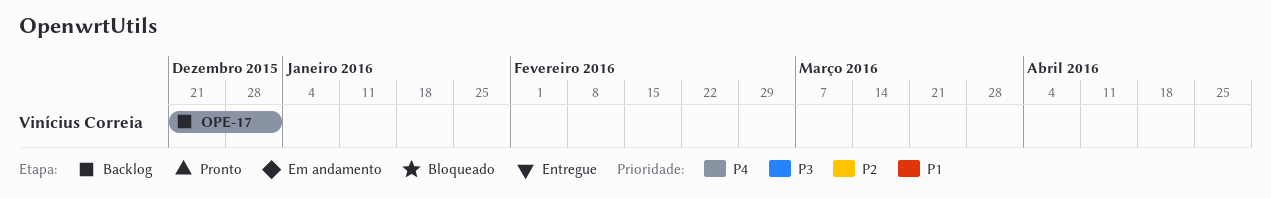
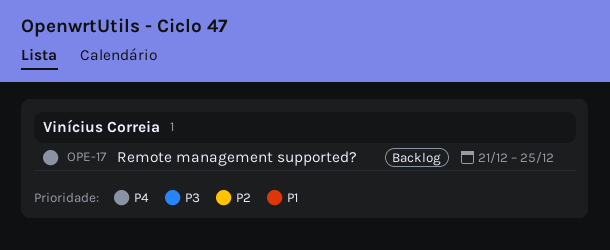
OPE-17, due: Jan 1 -> Dec 25

